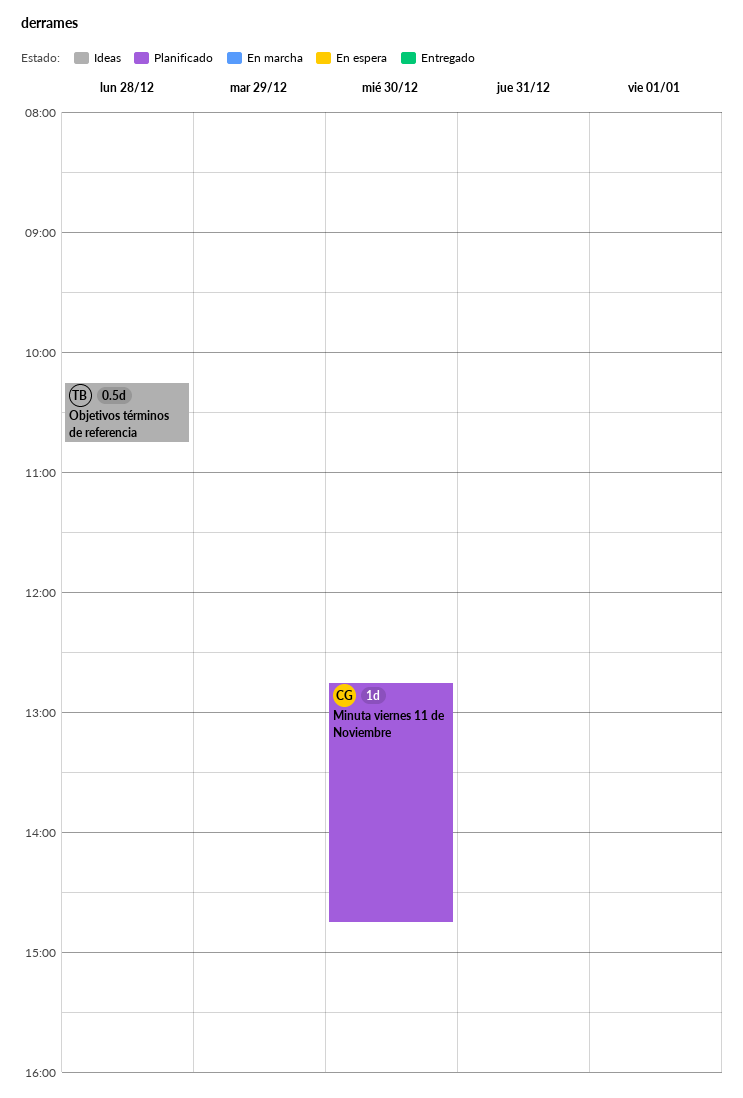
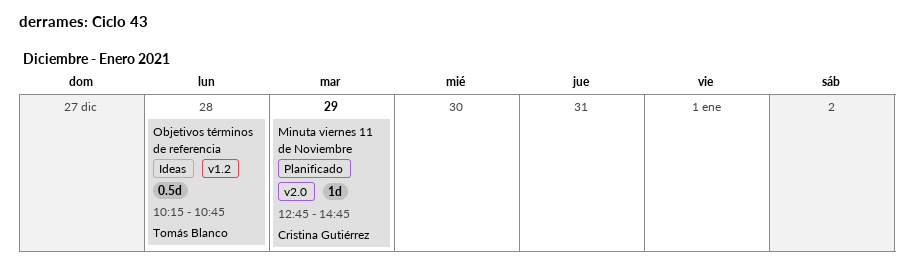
Minuta viernes 11 de Noviembre, day: Dec 30 -> Dec 29

